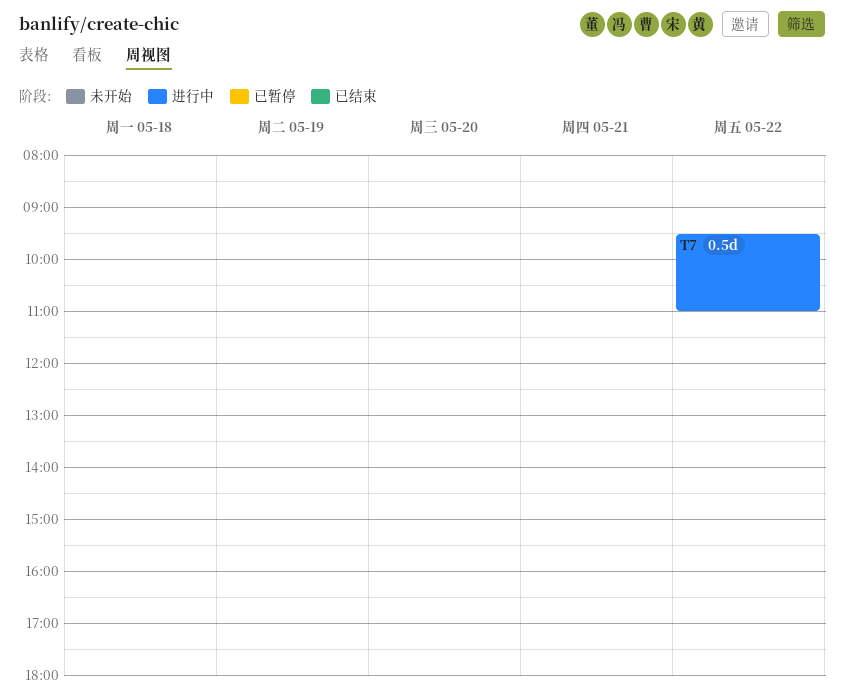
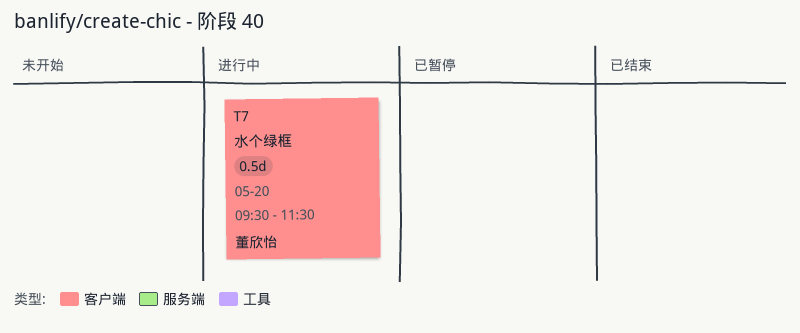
T7, day: May 22 -> May 20
T7, ends: 11:00 -> 11:30

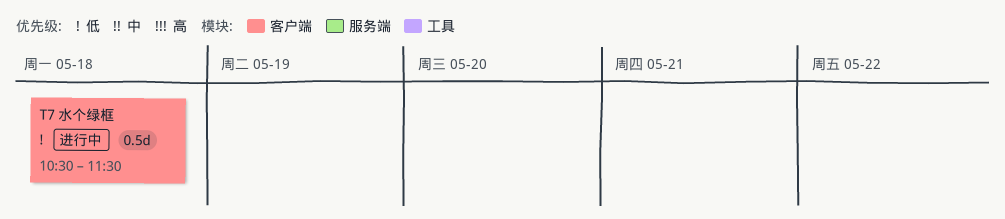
T7, day: May 20 -> May 18
T7, begins: 09:30 -> 10:30

